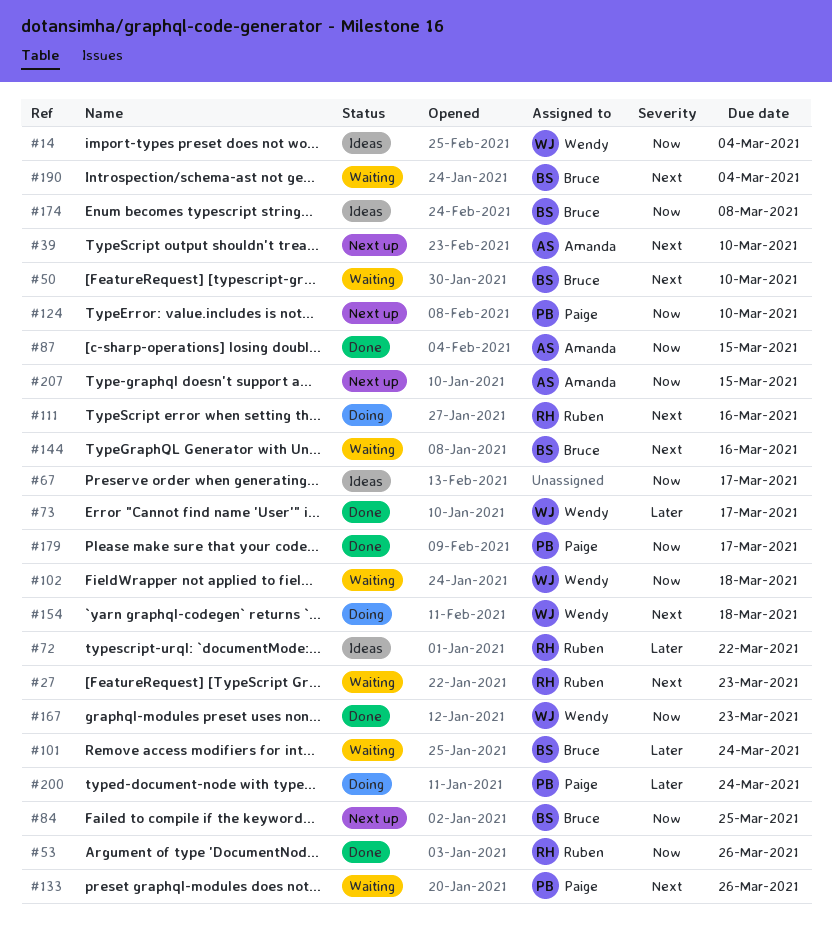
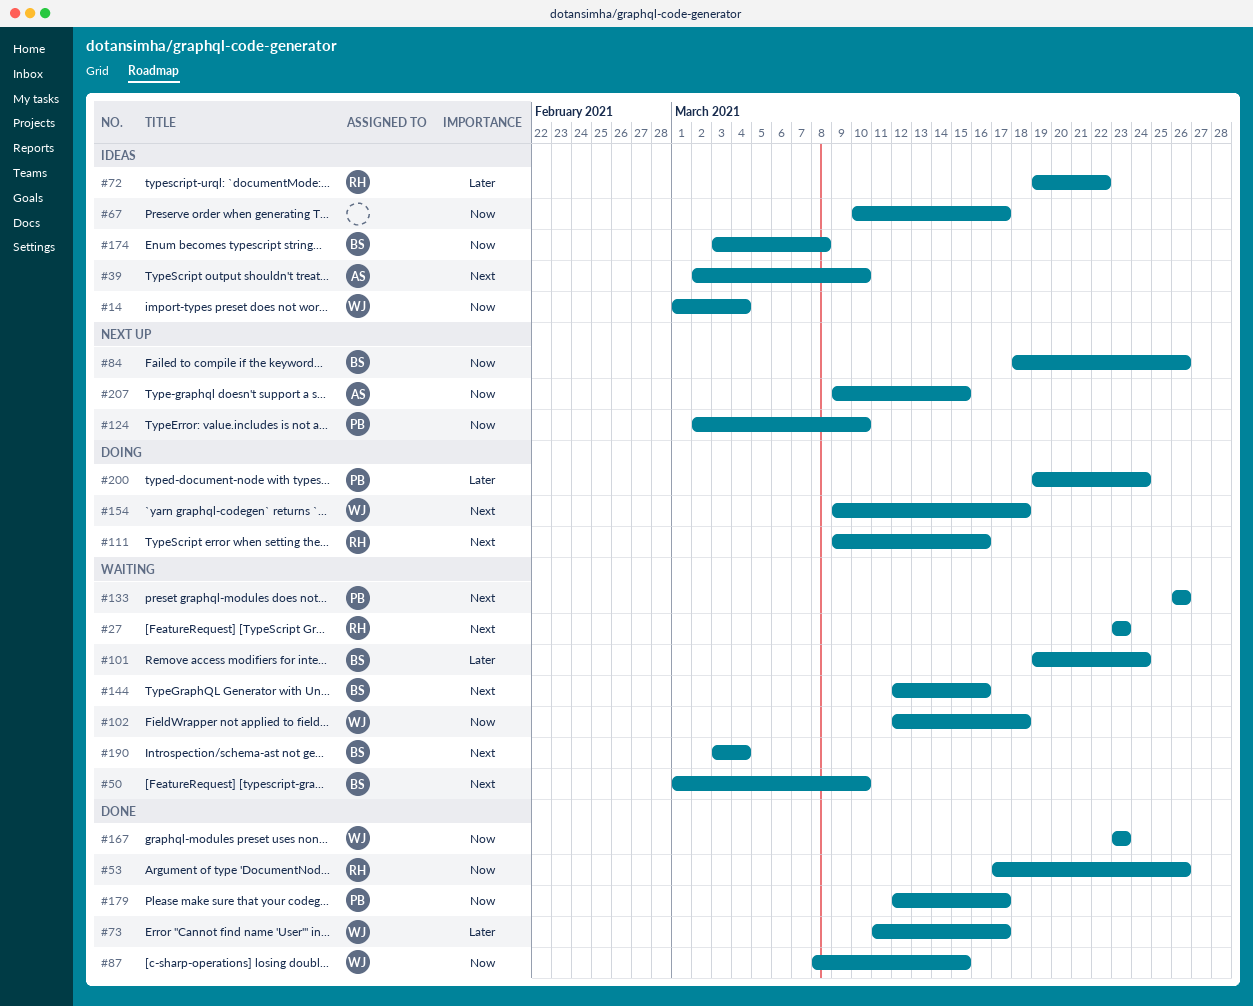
#39, status: Next up -> Ideas
#84, due: Mar 25 -> Mar 26
#87, owner: Amanda -> Wendy

